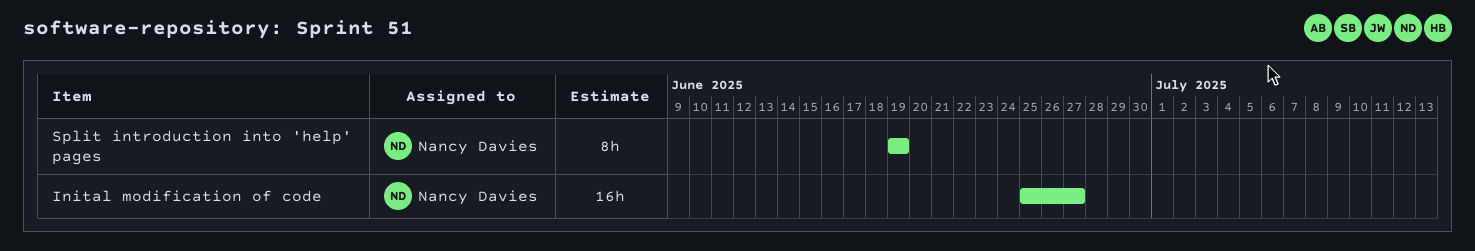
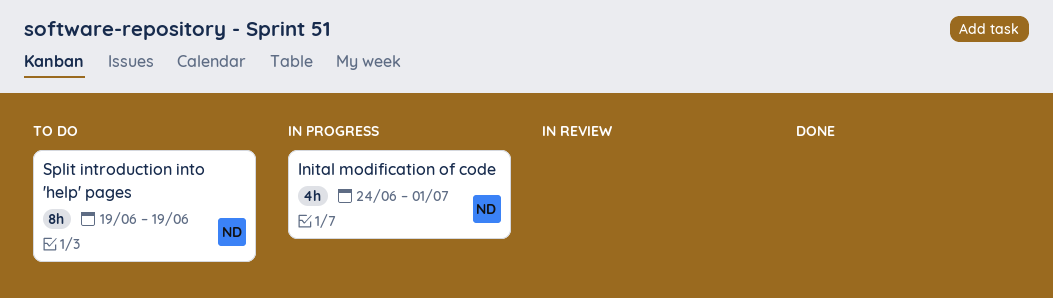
Inital modification of code, estimate: 16h -> 4h
Inital modification of code, start: Jun 25 -> Jun 24
Inital modification of code, due: Jun 27 -> Jul 1

